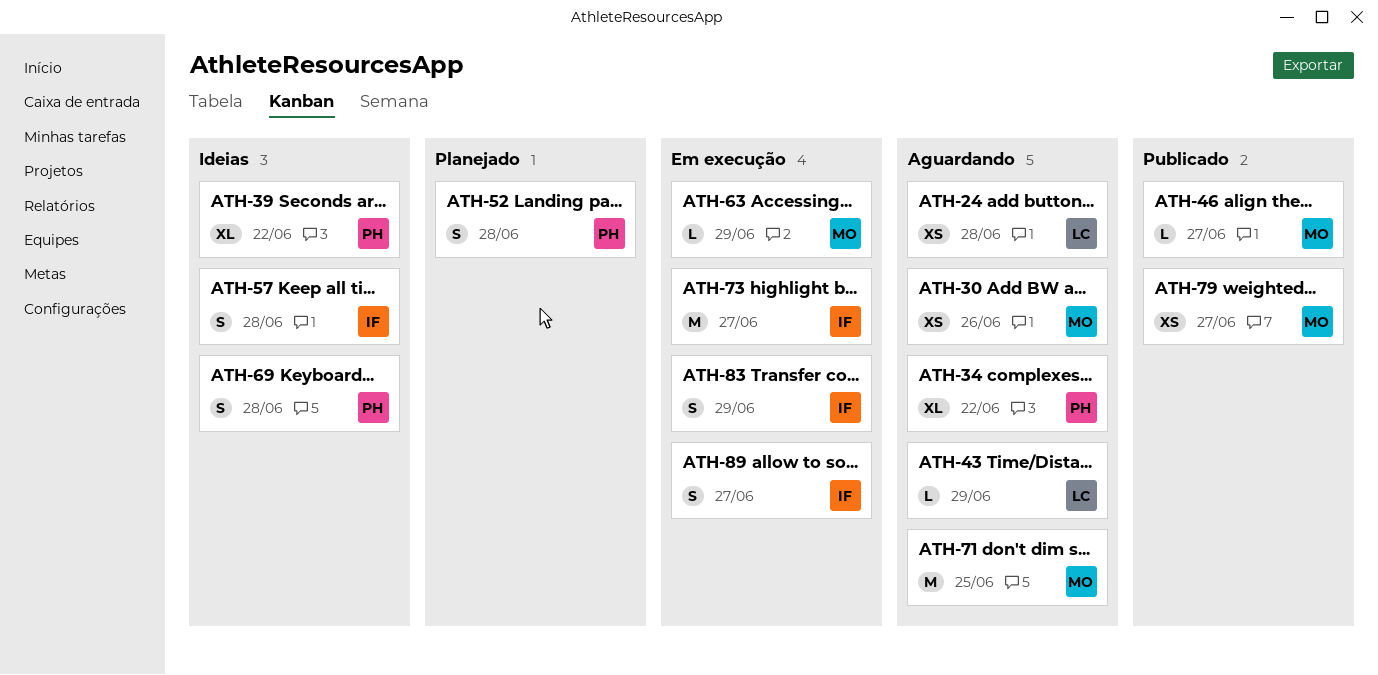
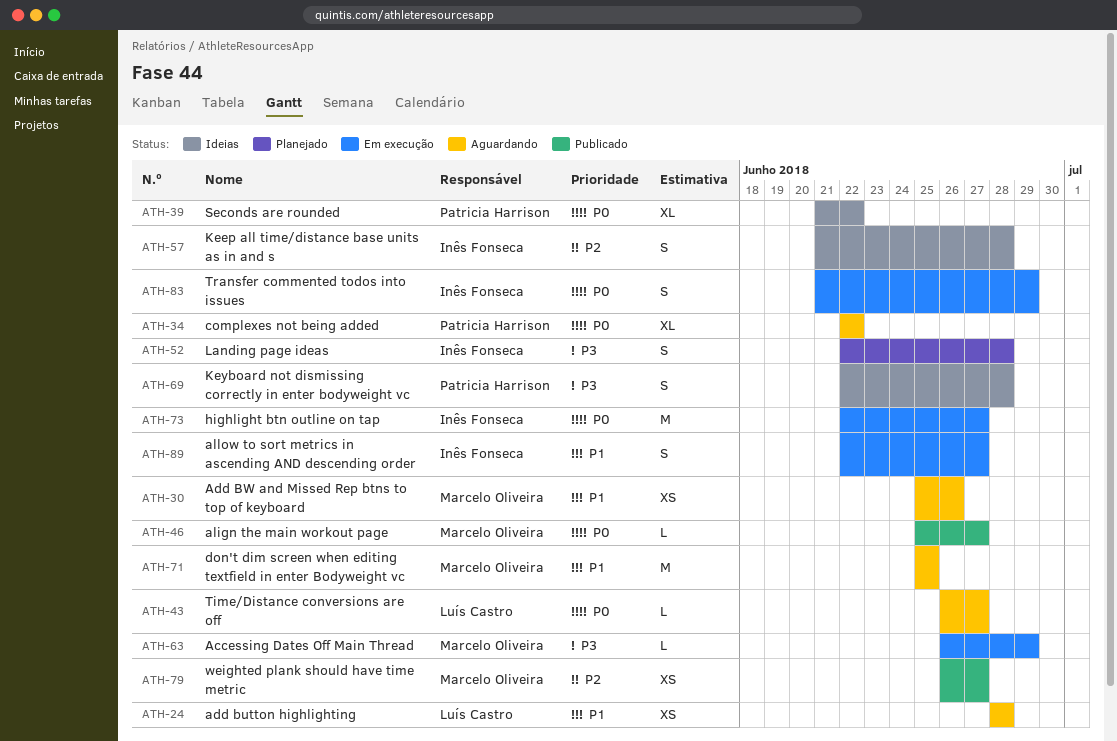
ATH-43, due: Jun 29 -> Jun 27
ATH-52, owner: Patricia Harrison -> Inês Fonseca

